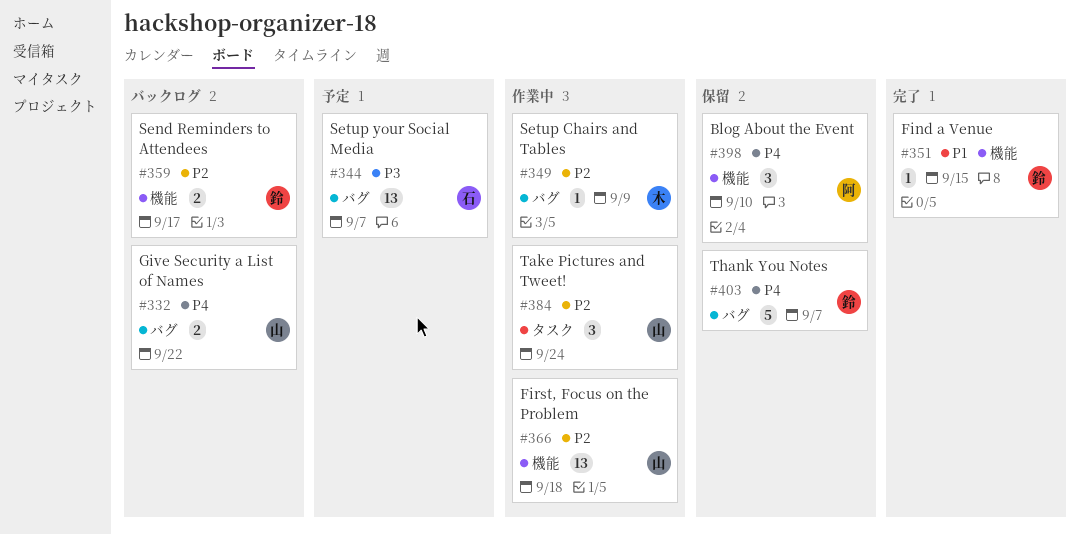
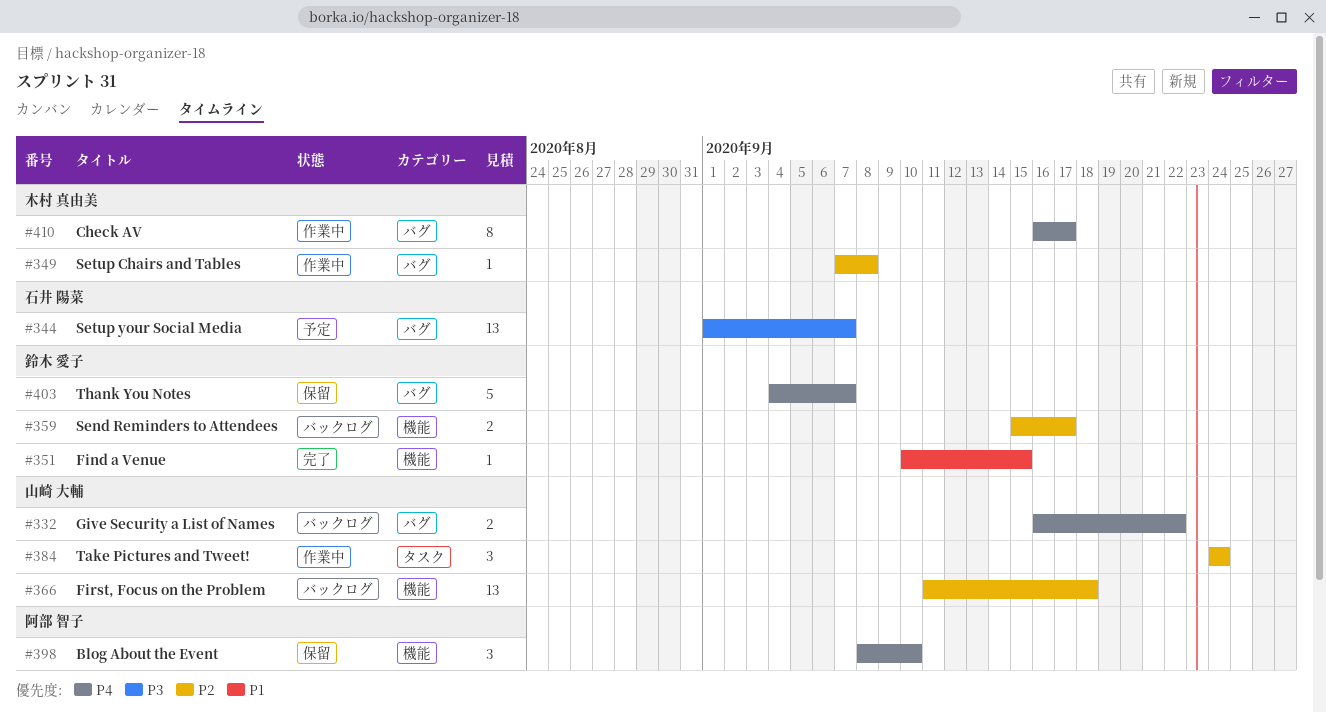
#349, due: Sep 9 -> Sep 8
#366, status: 作業中 -> バックログ
#410: none -> present

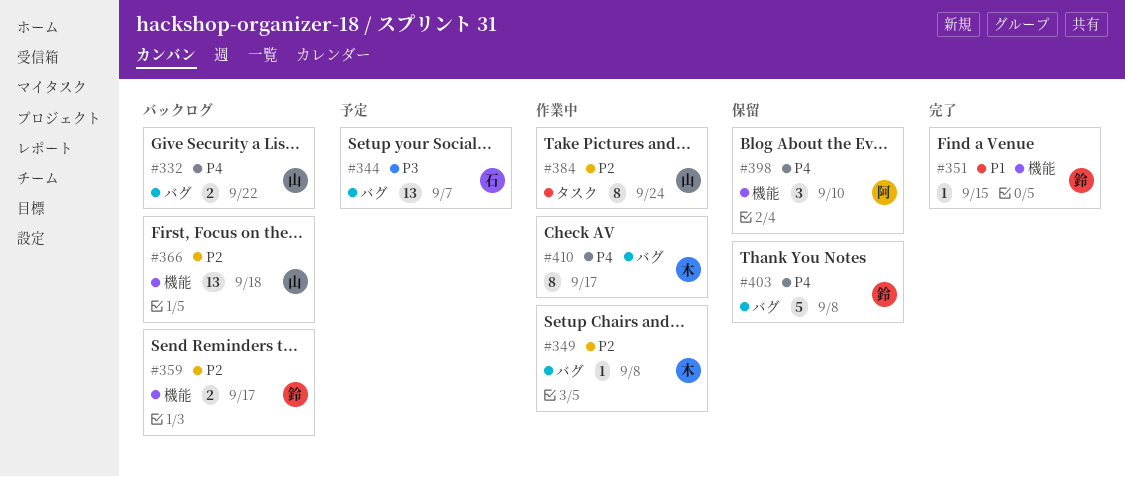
#384, estimate: 3 -> 8
#403, due: Sep 7 -> Sep 8

